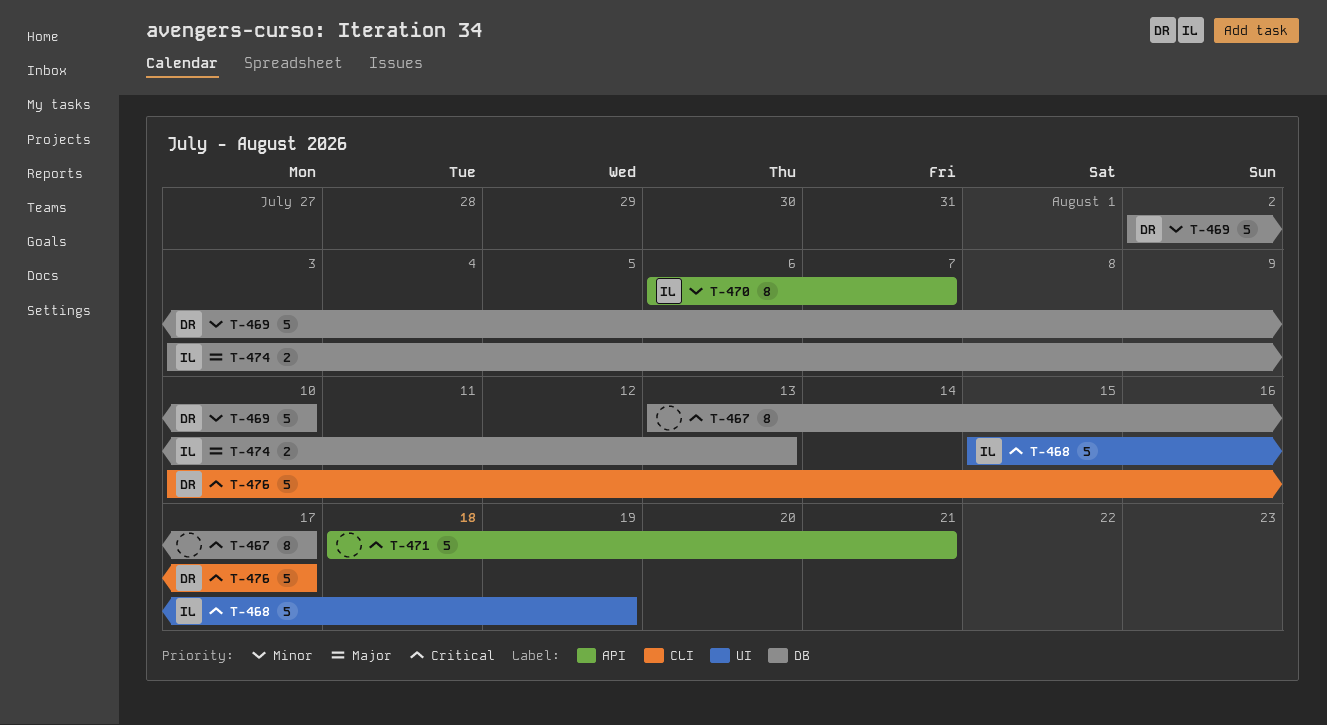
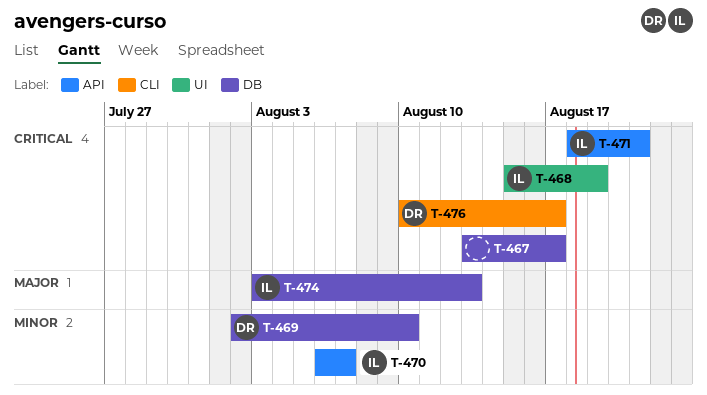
T-471, owner: none -> IL

